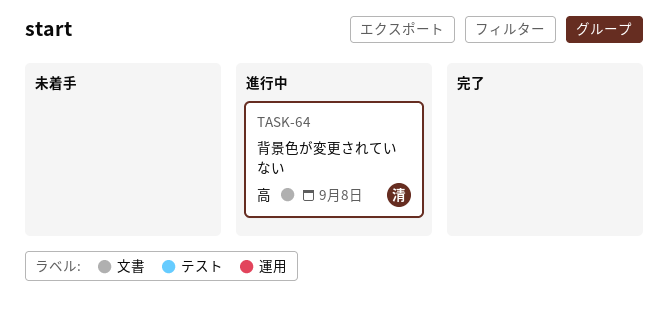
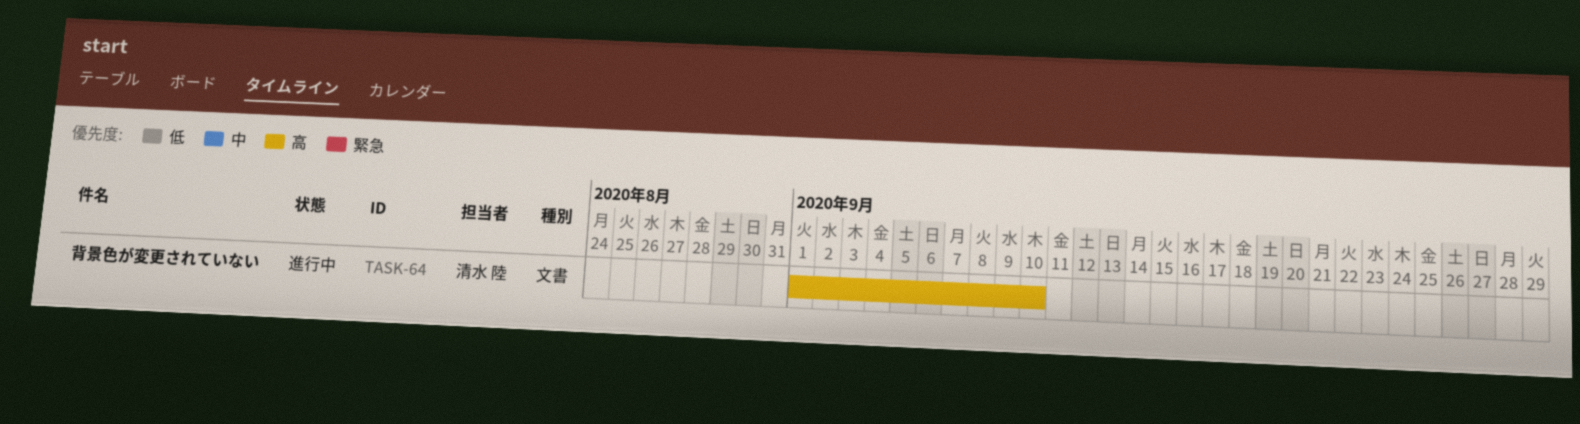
TASK-64, due: Sep 8 -> Sep 10

